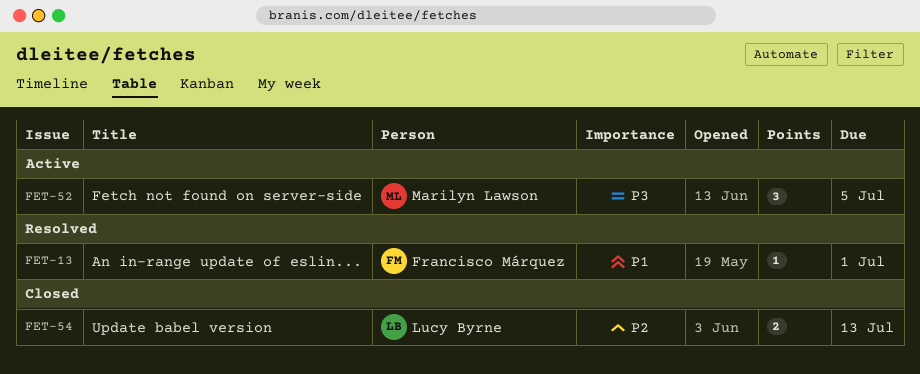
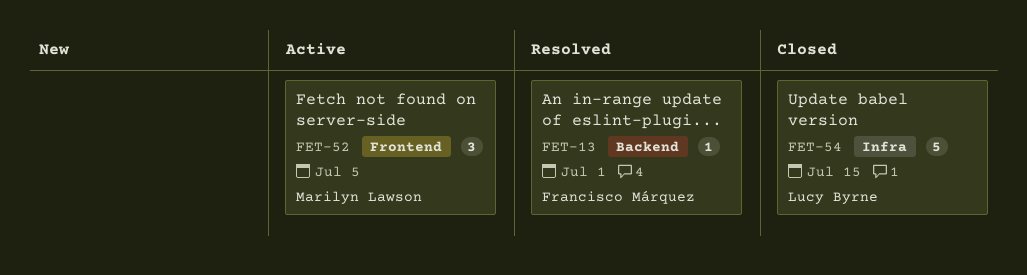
FET-54, estimate: 2 -> 5
FET-54, due: Jul 13 -> Jul 15

